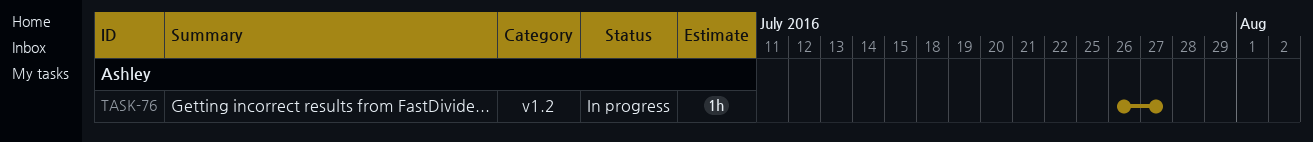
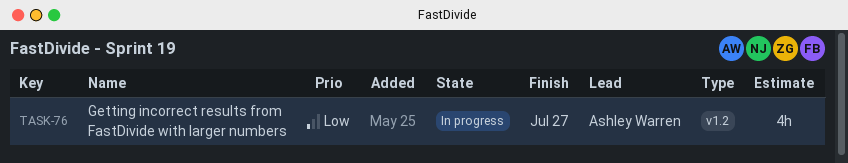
TASK-76, estimate: 1h -> 4h

